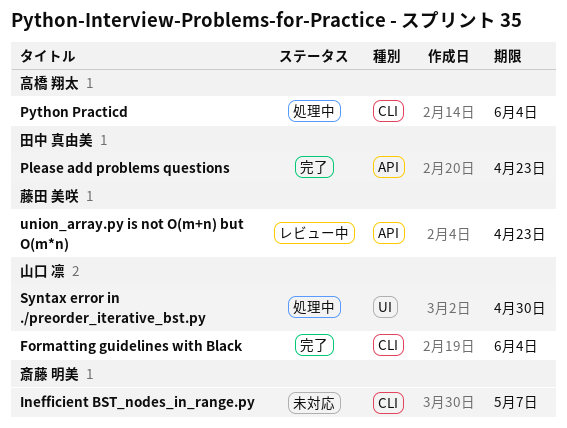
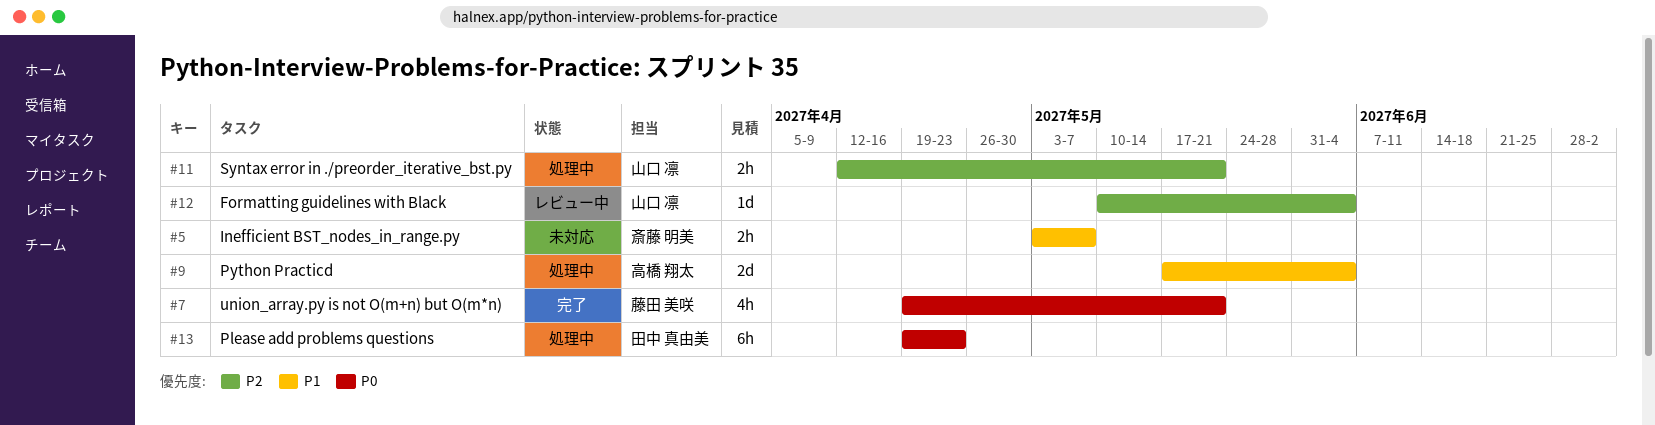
Formatting guidelines with Black, status: 完了 -> レビュー中
Please add problems questions, status: 完了 -> 処理中
Syntax error in ./preorder_iterative_bst.py, due: Apr 30 -> May 21
union_array.py is not O(m+n) but O(m*n), status: レビュー中 -> 完了
union_array.py is not O(m+n) but O(m*n), due: Apr 23 -> May 21

